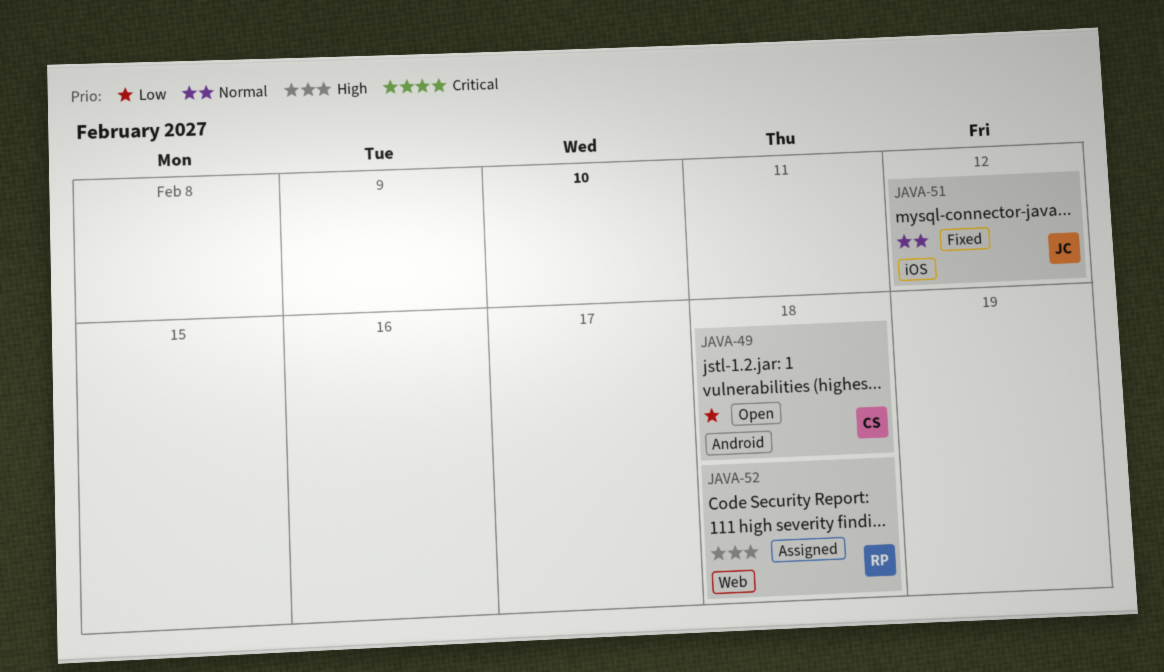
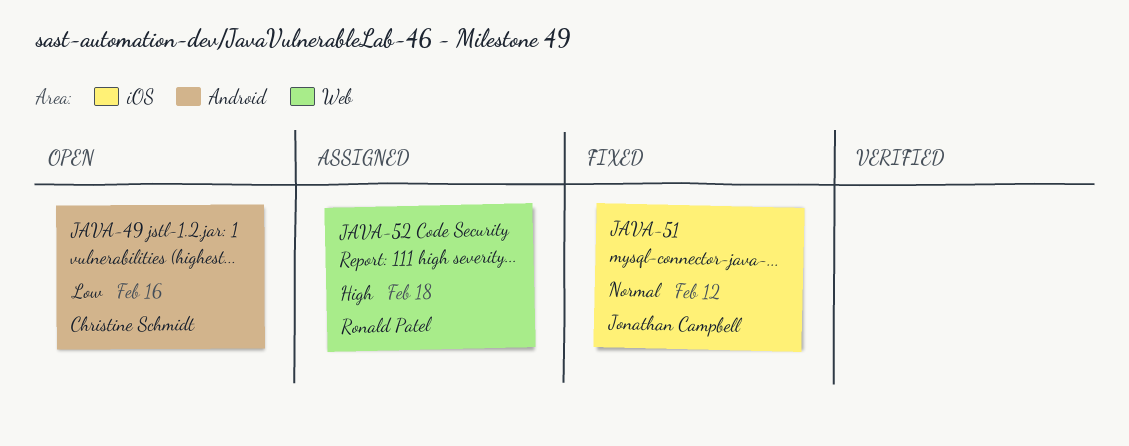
JAVA-49, due: Feb 18 -> Feb 16

